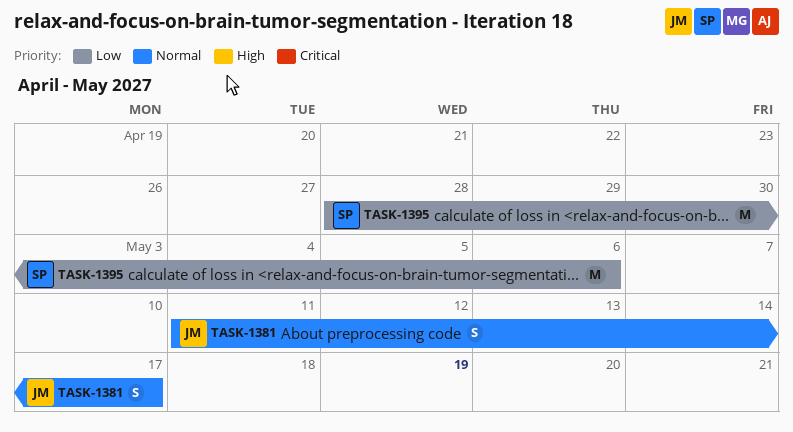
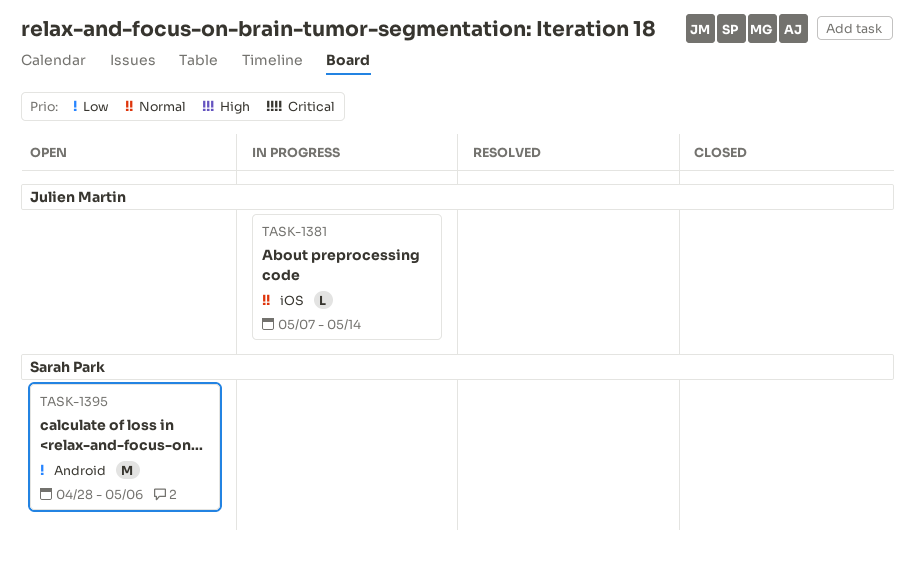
TASK-1381, estimate: S -> L
TASK-1381, start: May 11 -> May 7
TASK-1381, due: May 17 -> May 14

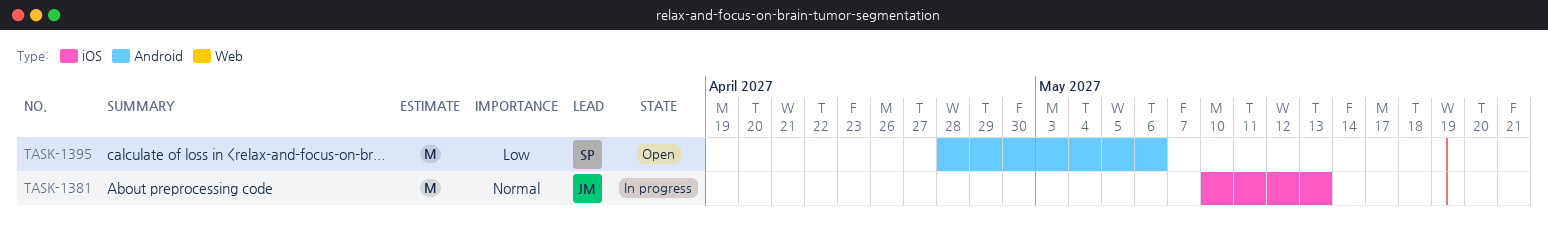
TASK-1381, estimate: L -> M
TASK-1381, start: May 7 -> May 10
TASK-1381, due: May 14 -> May 13

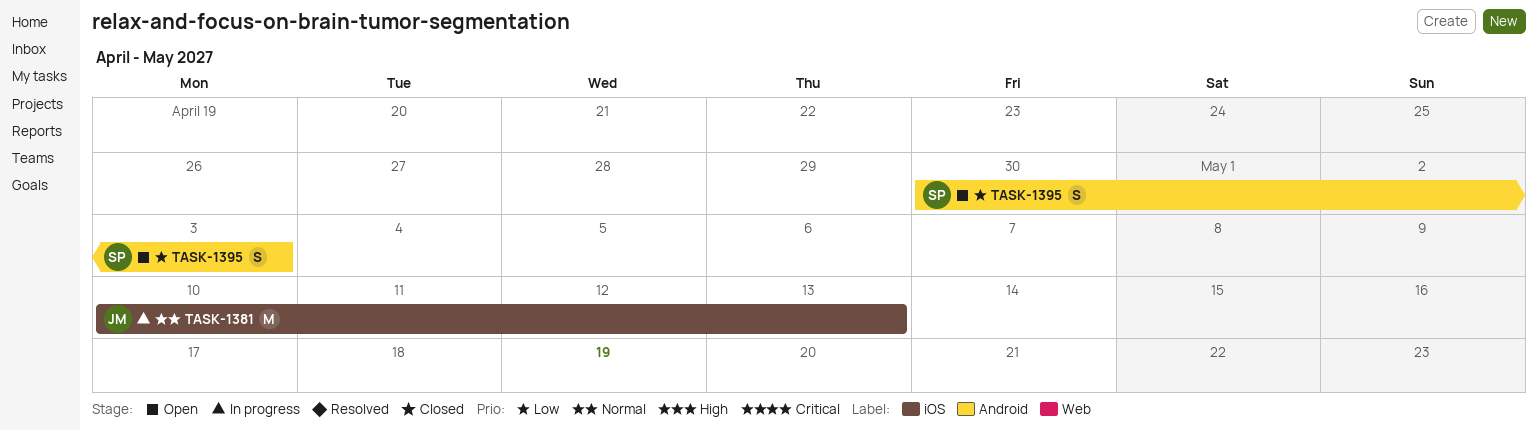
TASK-1395, estimate: M -> S
TASK-1395, start: Apr 28 -> Apr 30
TASK-1395, due: May 6 -> May 3

